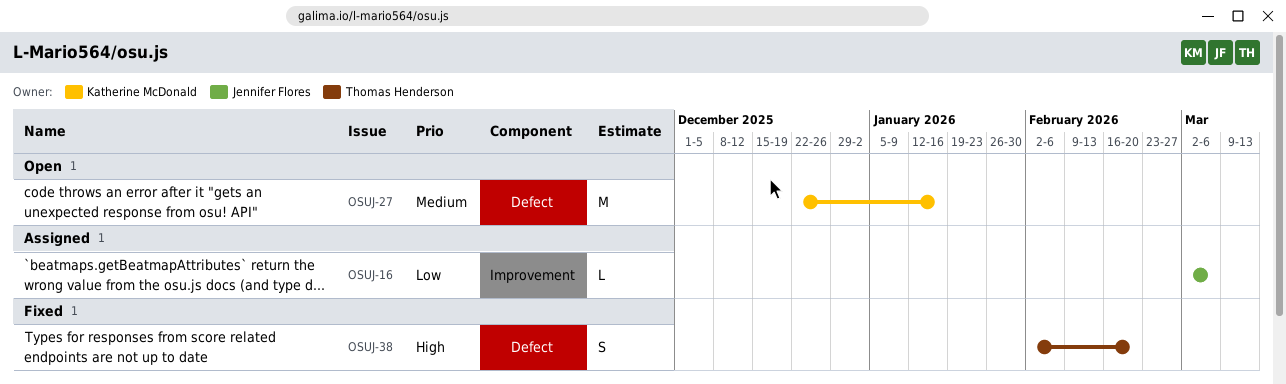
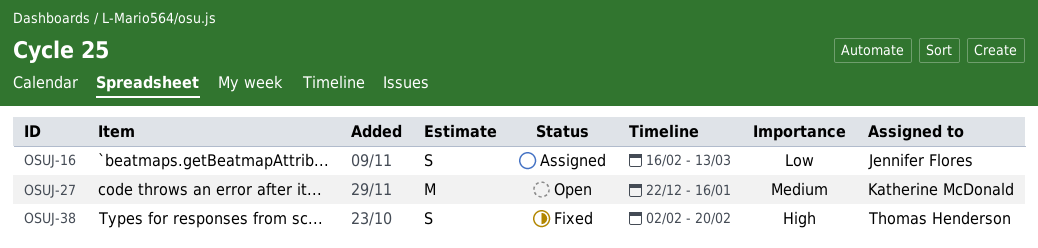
OSUJ-16, estimate: L -> S
OSUJ-16, start: Mar 2 -> Feb 16
OSUJ-16, due: Mar 6 -> Mar 13

